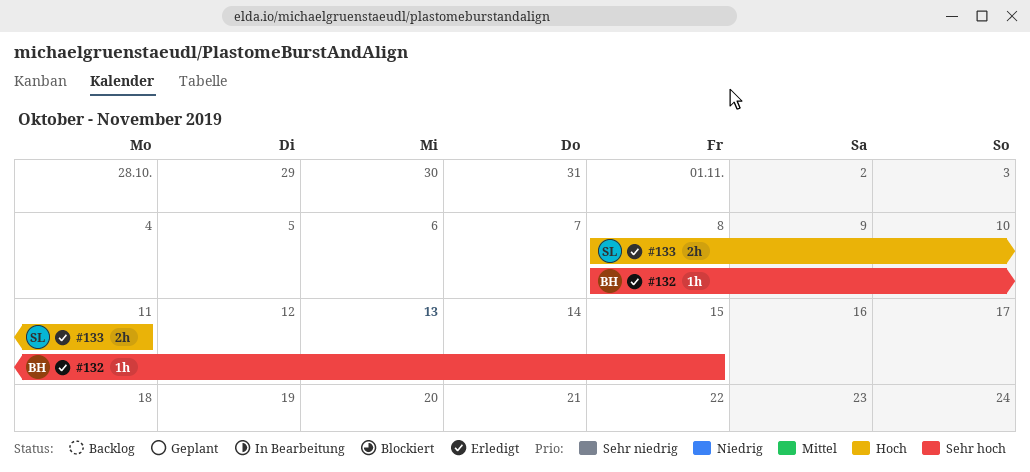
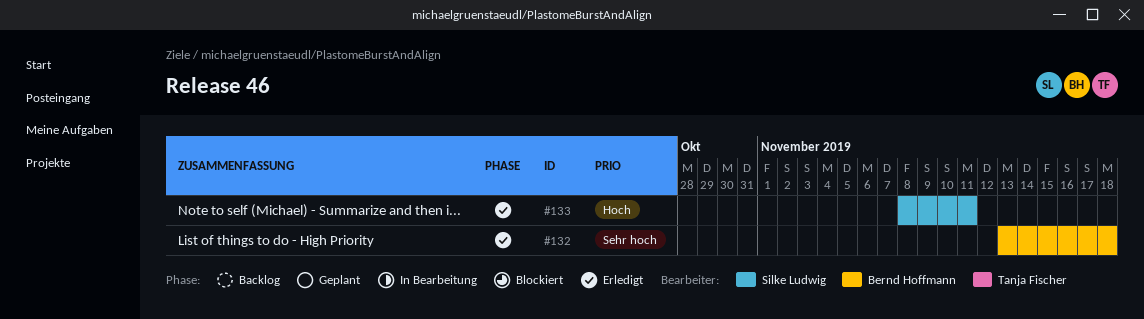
#132, start: Nov 8 -> Nov 13
#132, due: Nov 15 -> Nov 18

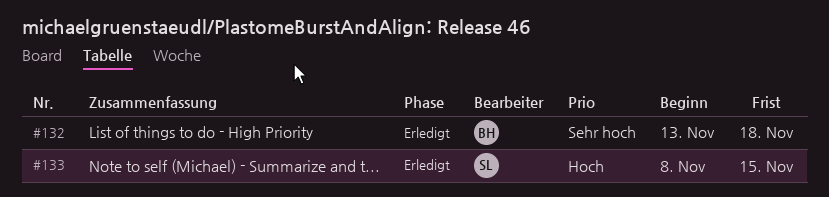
#133, due: Nov 11 -> Nov 15

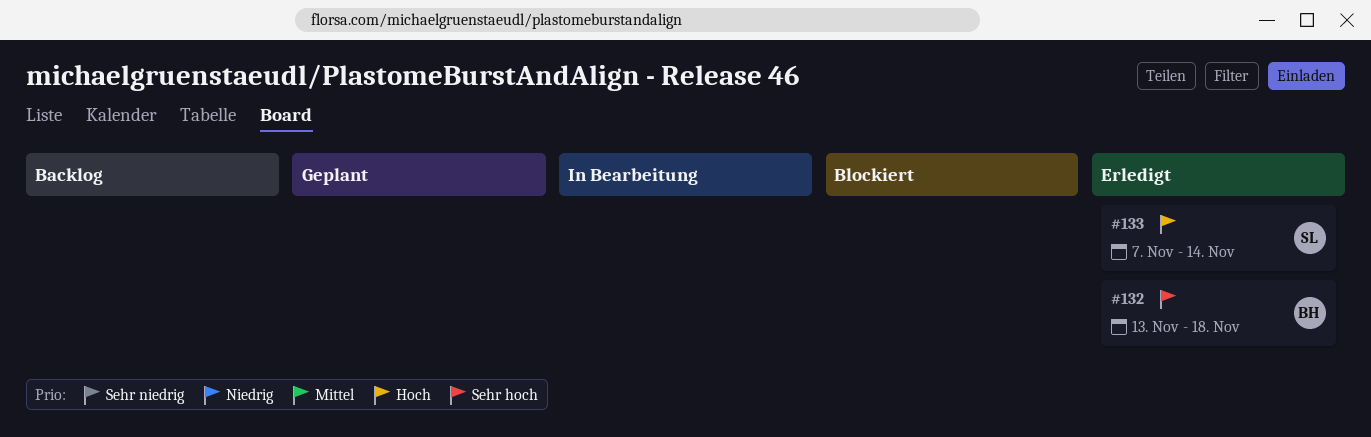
#133, start: Nov 8 -> Nov 7
#133, due: Nov 15 -> Nov 14

